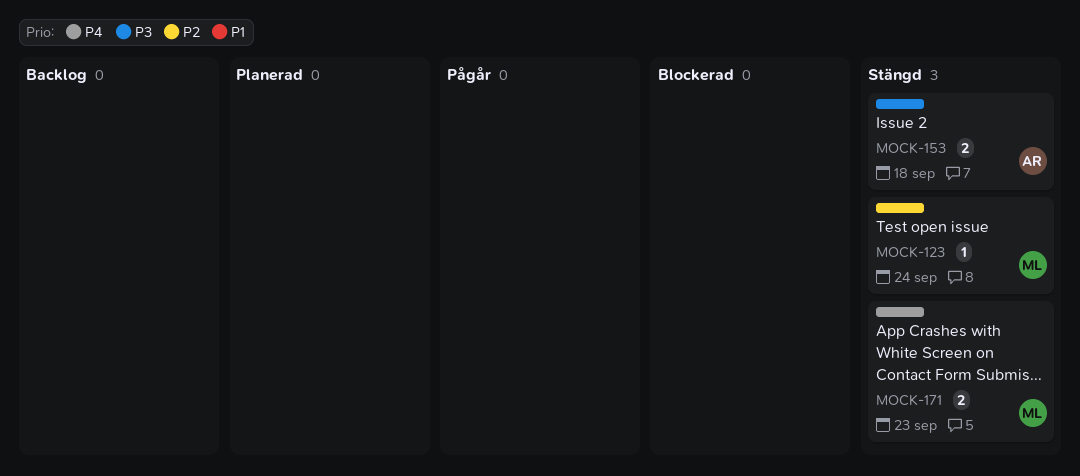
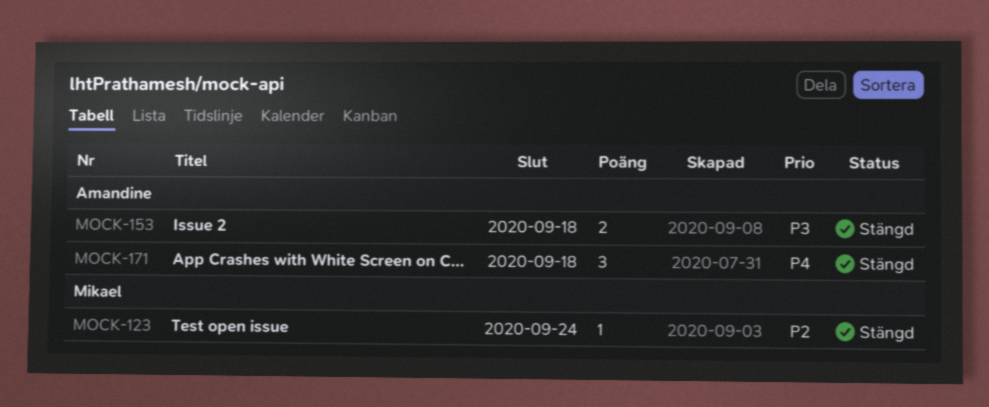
MOCK-171, owner: Mikael -> Amandine
MOCK-171, estimate: 2 -> 3
MOCK-171, due: Sep 23 -> Sep 18

